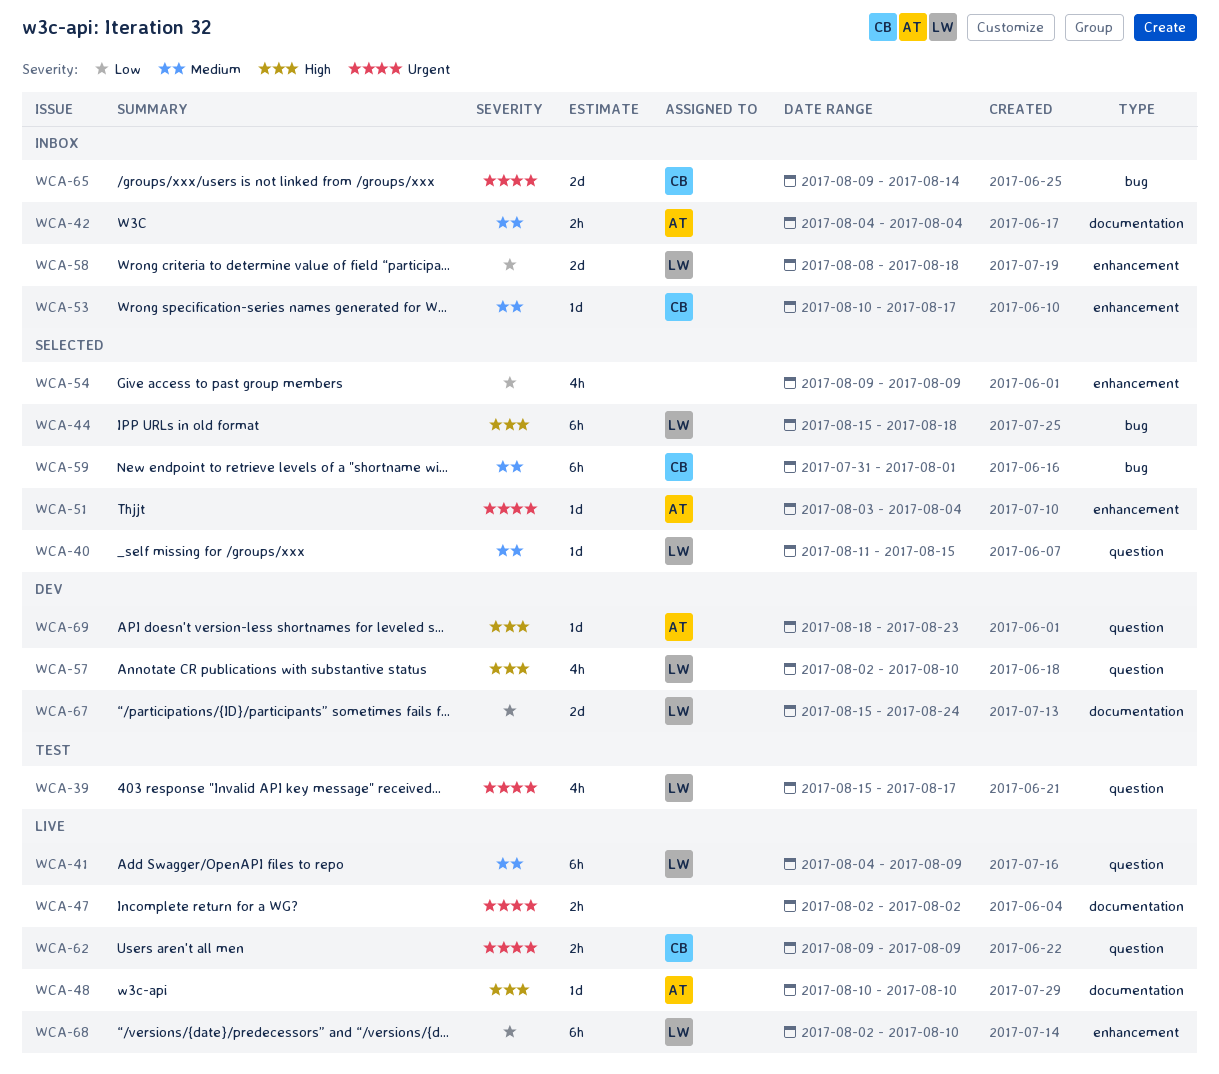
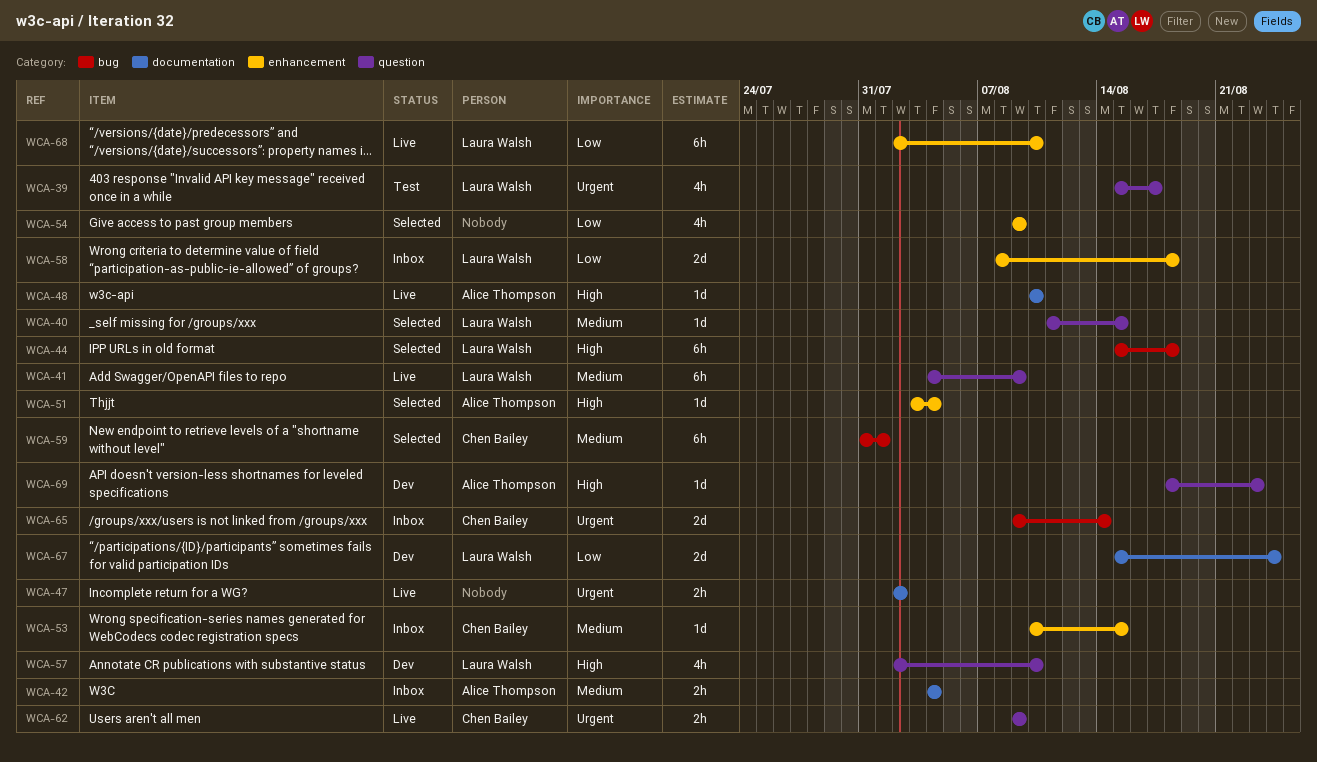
WCA-51, priority: Urgent -> High
WCA-53, due: Aug 17 -> Aug 15

